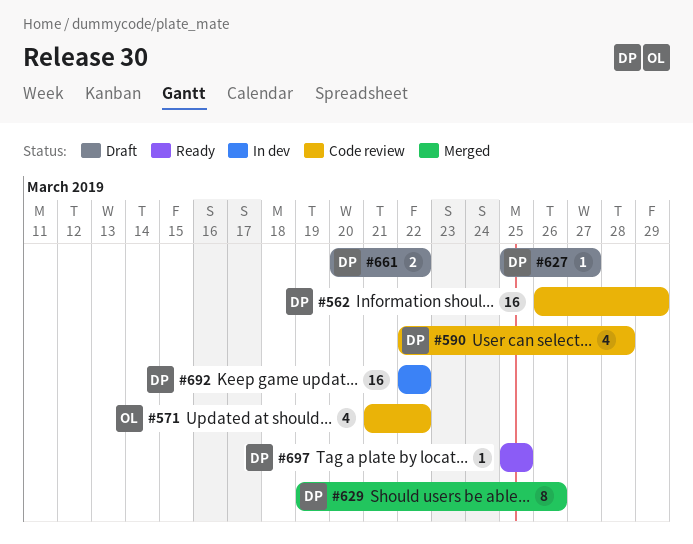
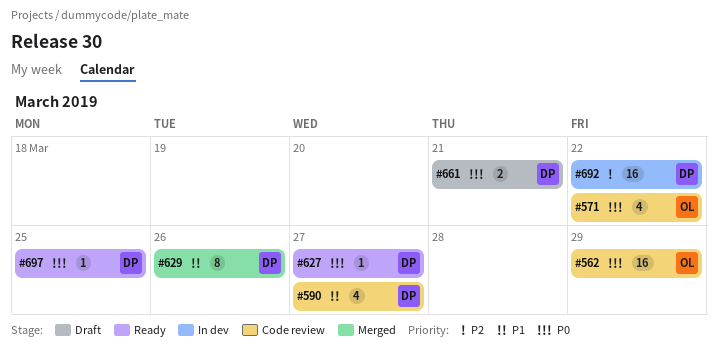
#562, owner: DP -> OL
#590, due: Mar 28 -> Mar 27
#627, status: Draft -> Ready
#661, due: Mar 22 -> Mar 21

